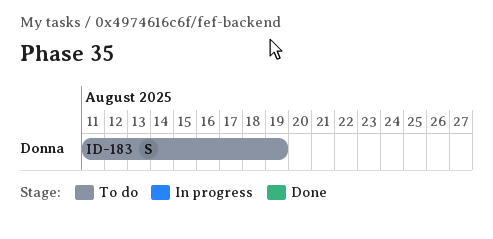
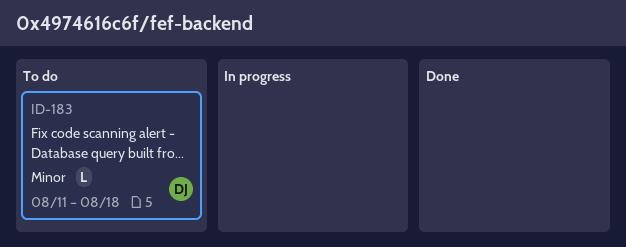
ID-183, estimate: S -> L
ID-183, due: Aug 19 -> Aug 18

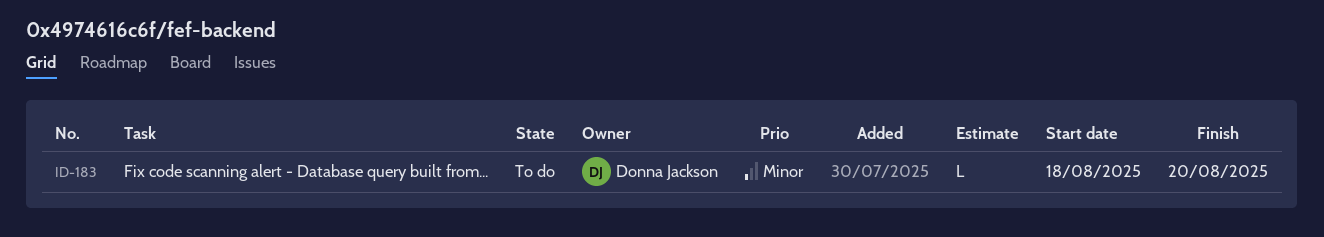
ID-183, start: Aug 11 -> Aug 18
ID-183, due: Aug 18 -> Aug 20

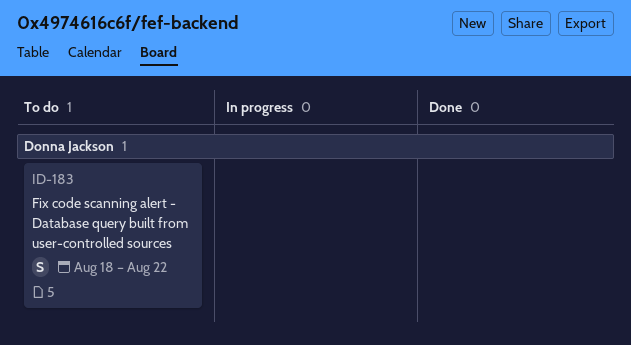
ID-183, estimate: L -> S
ID-183, due: Aug 20 -> Aug 22

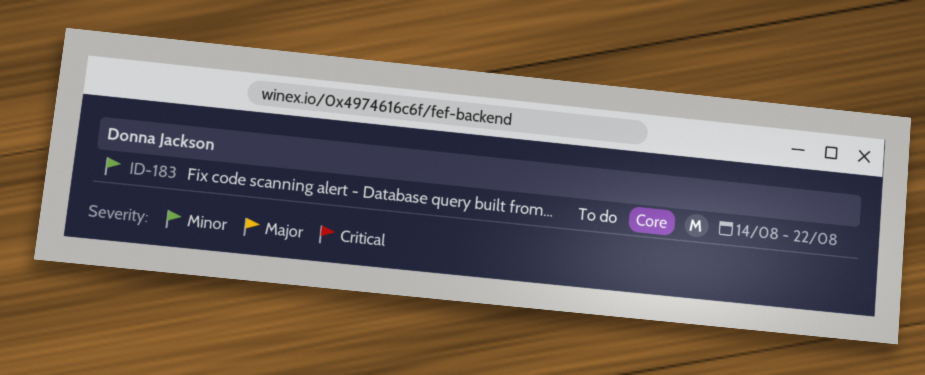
ID-183, estimate: S -> M
ID-183, start: Aug 18 -> Aug 14

